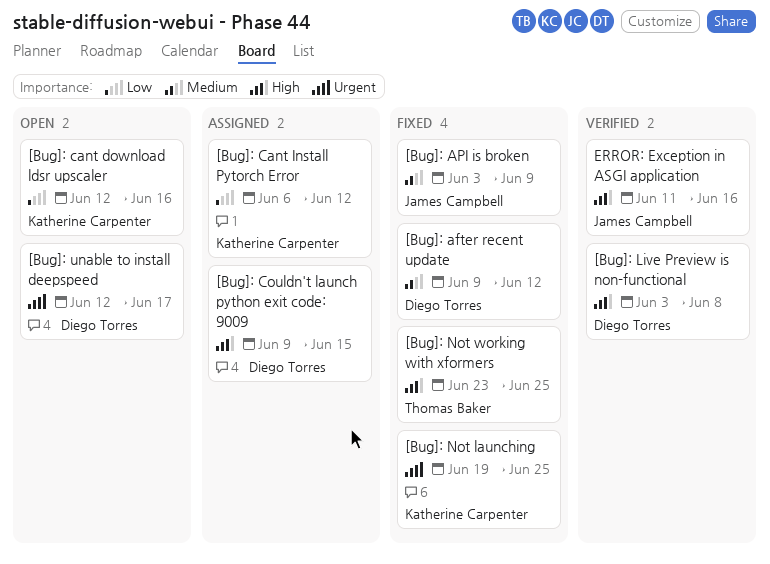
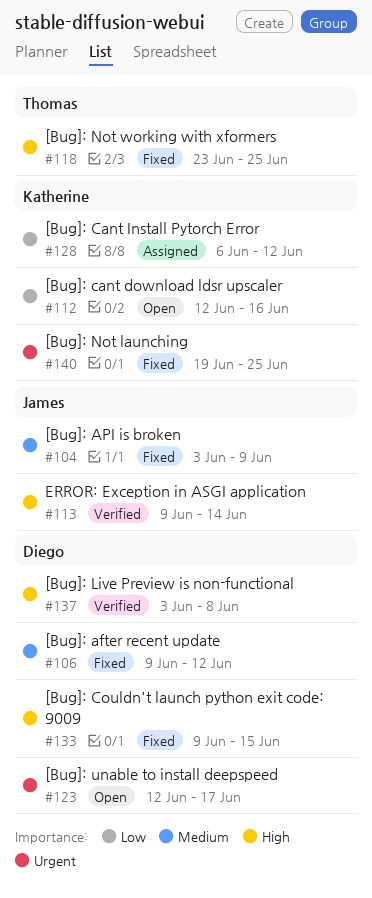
[Bug]: Couldn't launch python exit code: 9009, status: Assigned -> Fixed
ERROR: Exception in ASGI application, start: Jun 11 -> Jun 9
ERROR: Exception in ASGI application, due: Jun 16 -> Jun 14

